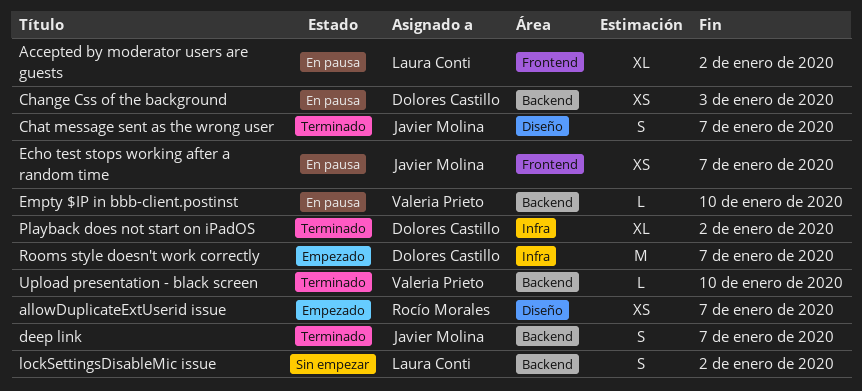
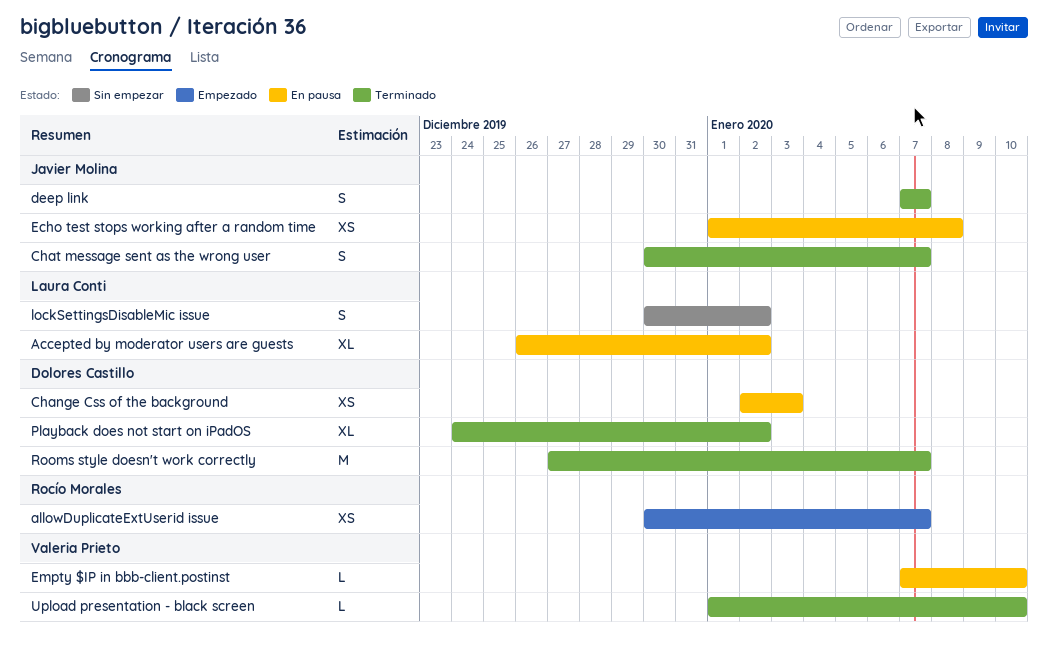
Echo test stops working after a random time, due: Jan 7 -> Jan 8
Rooms style doesn't work correctly, status: Empezado -> Terminado

